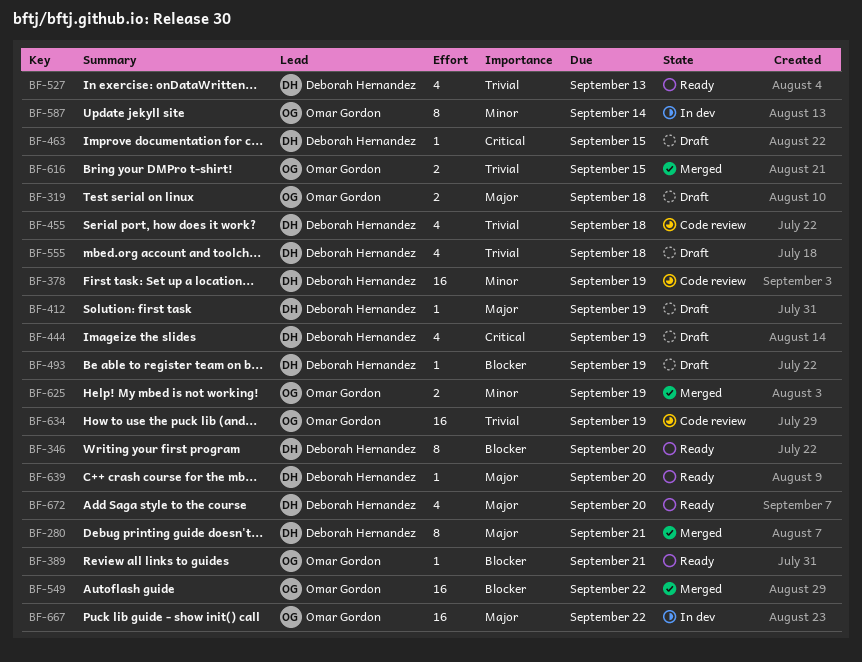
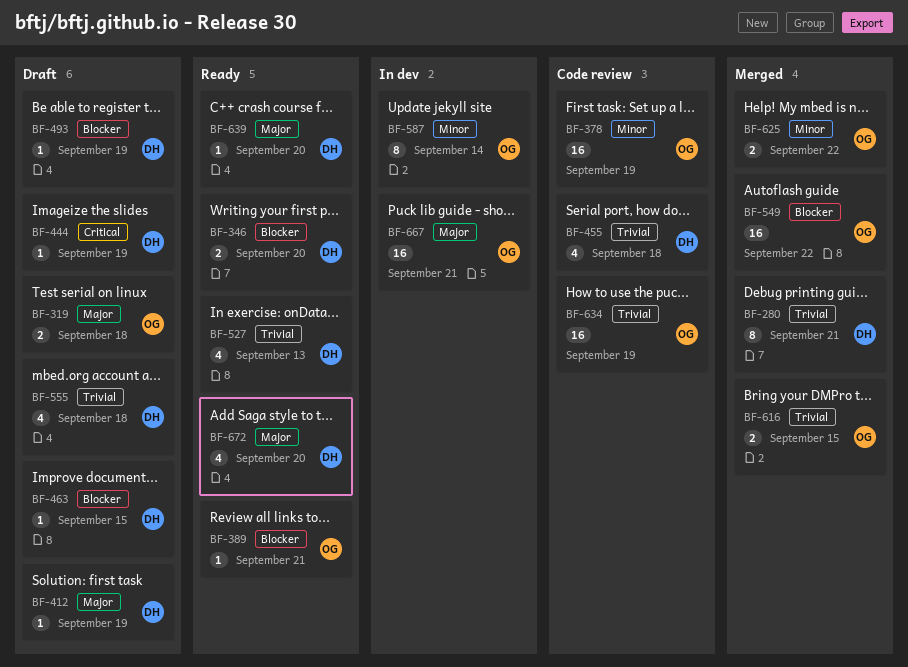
BF-280, priority: Major -> Trivial
BF-346, estimate: 8 -> 2
BF-378, owner: Deborah Hernandez -> Omar Gordon
BF-444, estimate: 4 -> 1
BF-463, priority: Critical -> Blocker
BF-625, due: Sep 19 -> Sep 22
BF-667, due: Sep 22 -> Sep 21

